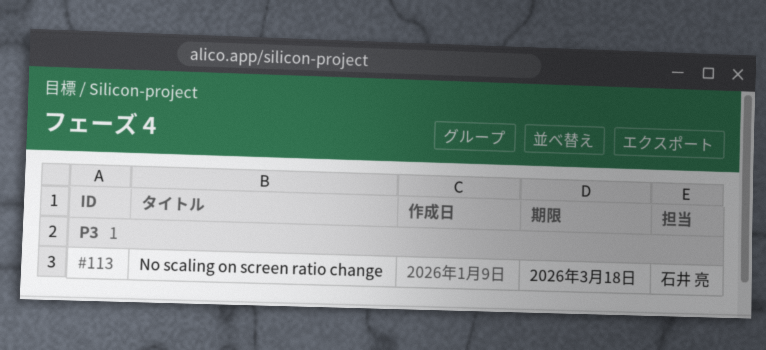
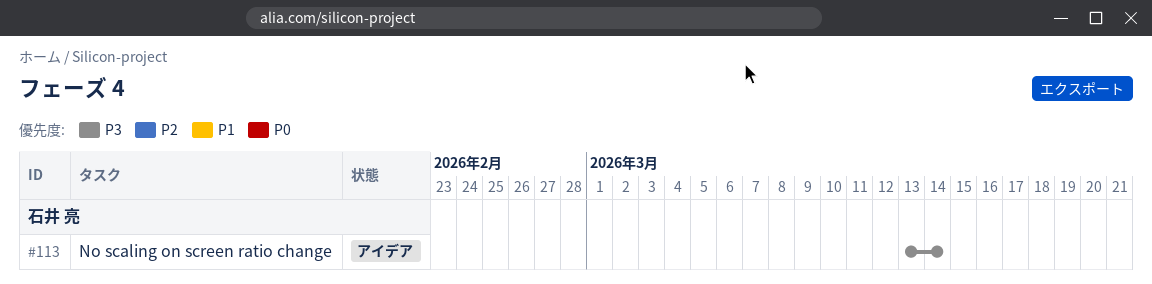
#113, due: Mar 18 -> Mar 14

